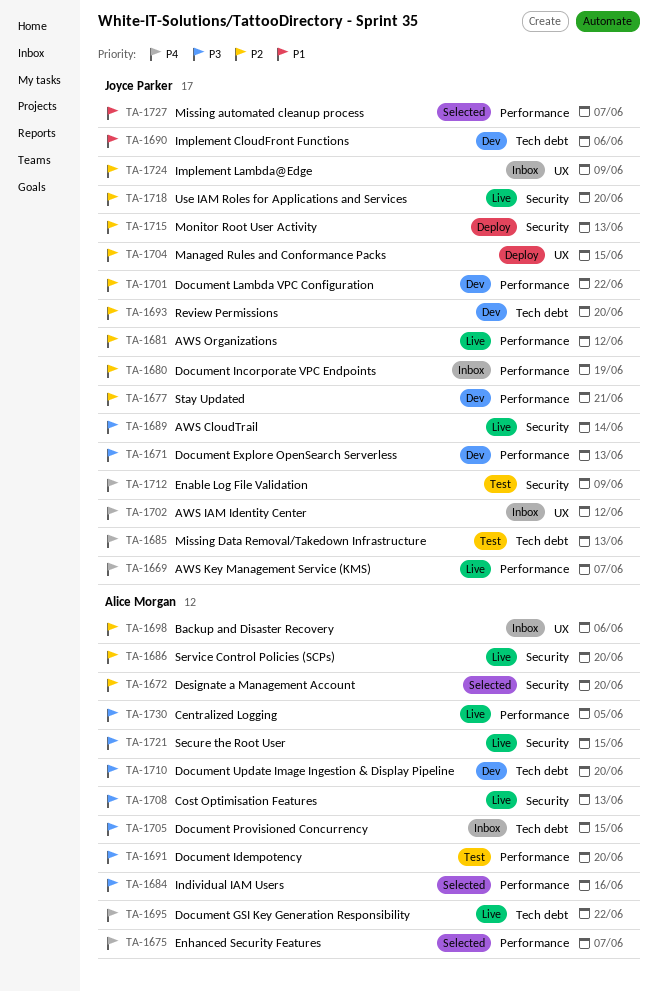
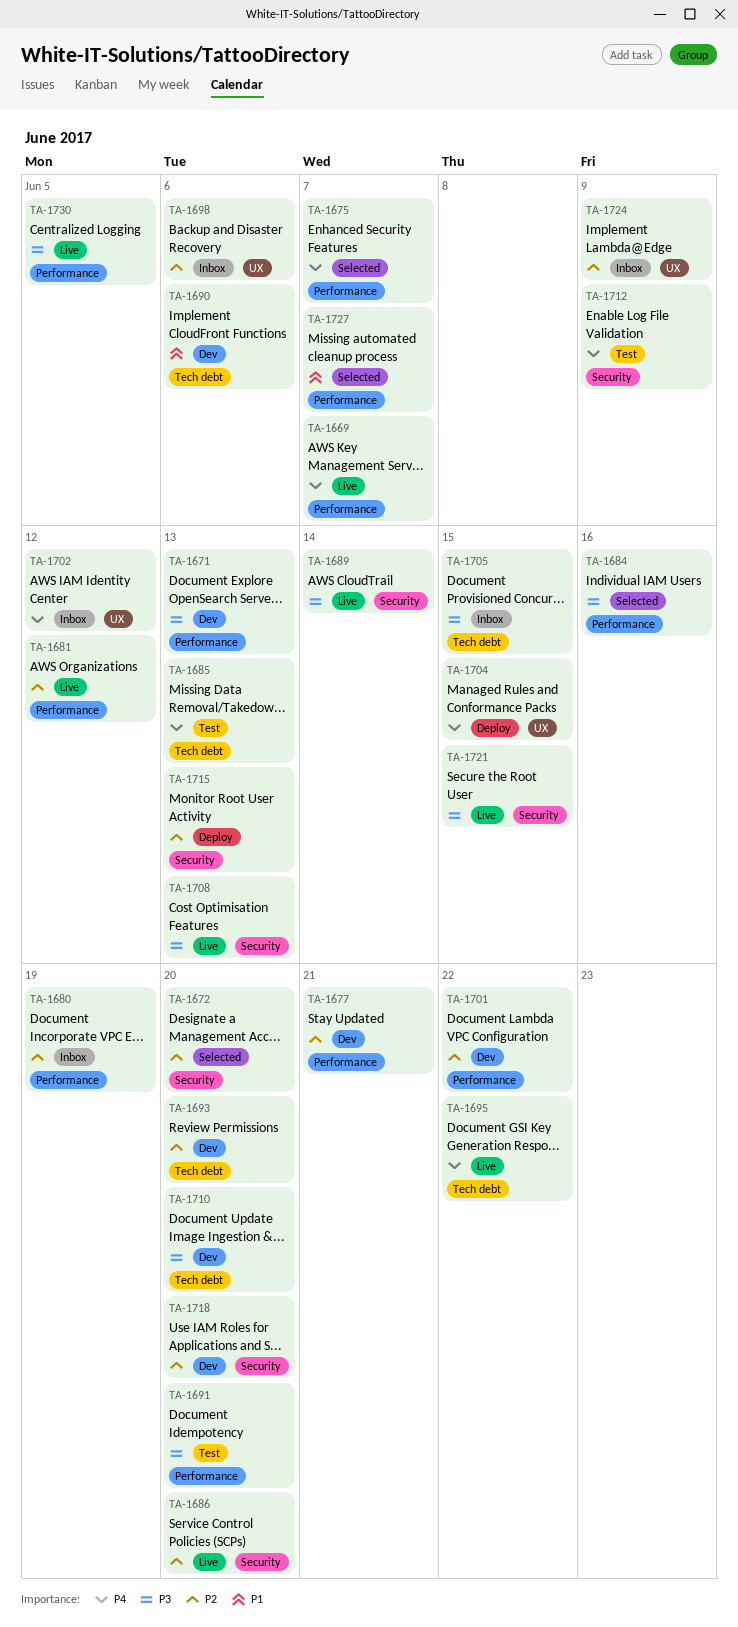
TA-1704, priority: P2 -> P4
TA-1718, status: Live -> Dev

